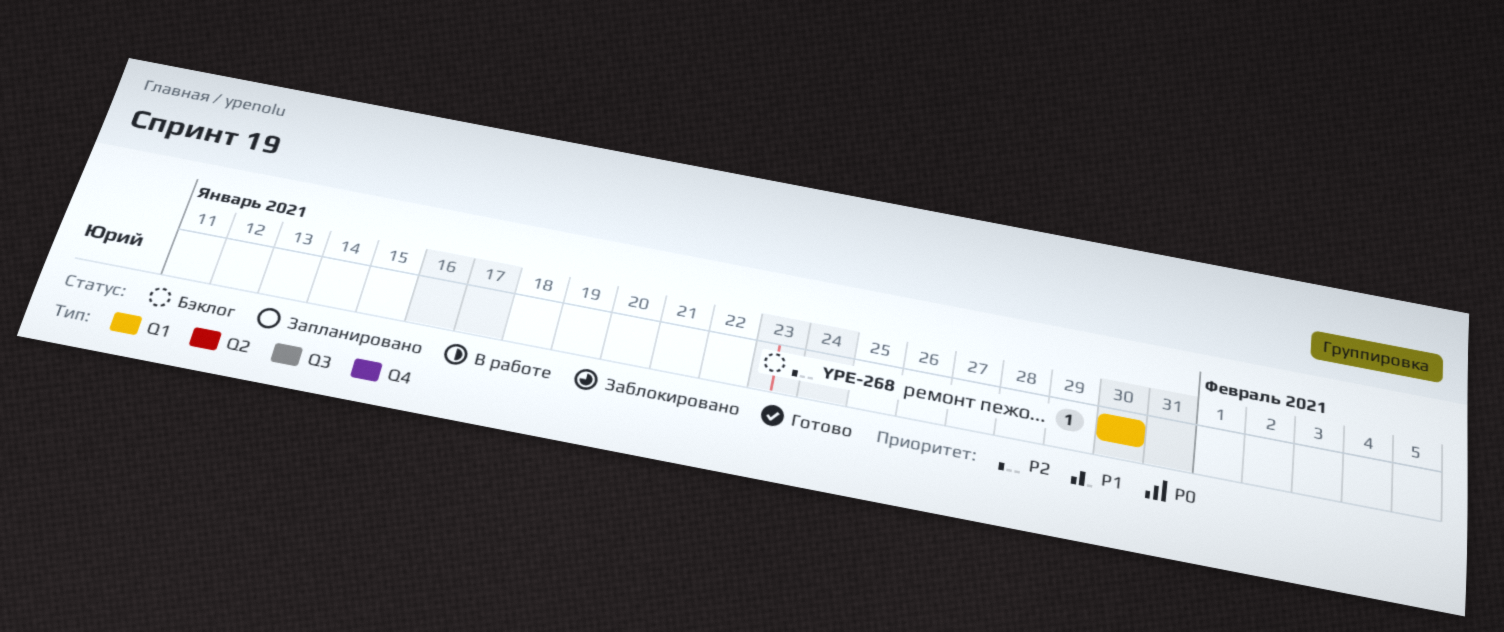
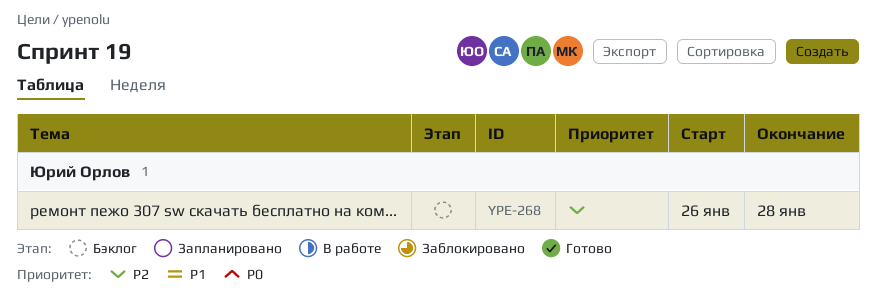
YPE-268, start: Jan 30 -> Jan 26
YPE-268, due: Jan 30 -> Jan 28

